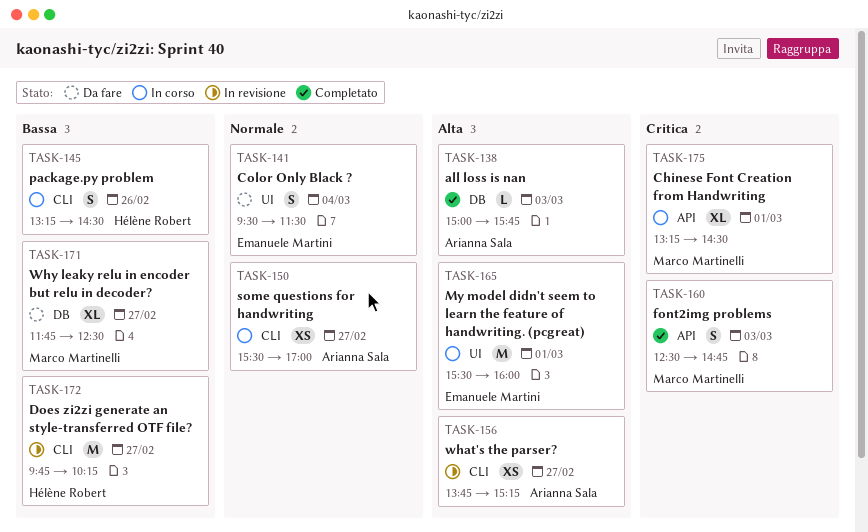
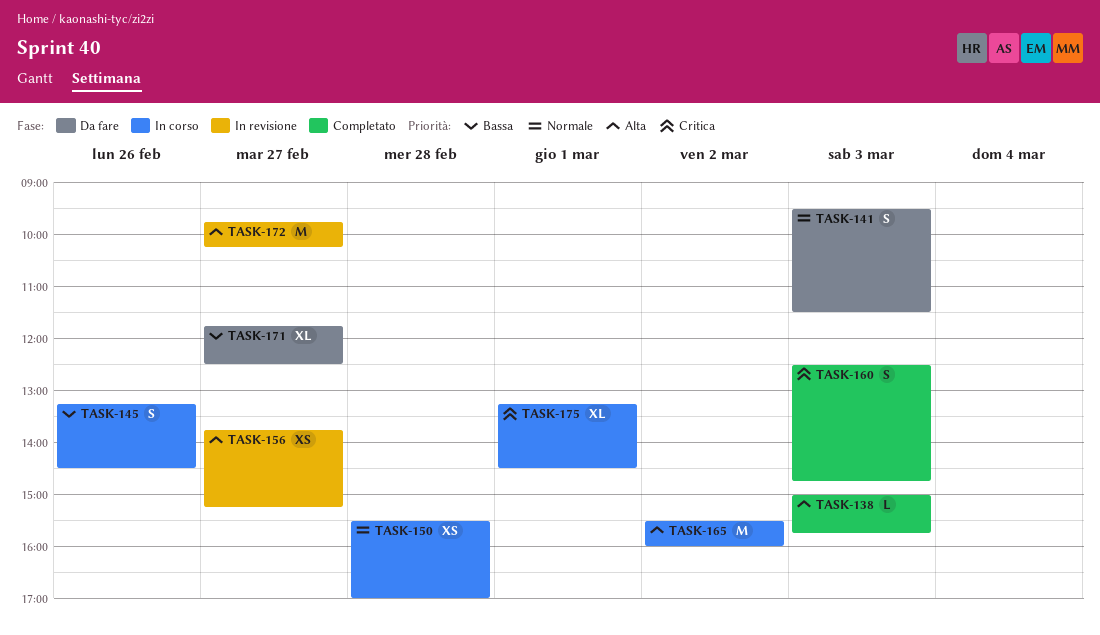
TASK-141, day: Mar 4 -> Mar 3
TASK-150, day: Feb 27 -> Feb 28
TASK-165, day: Mar 1 -> Mar 2
TASK-172, priority: Bassa -> Alta

